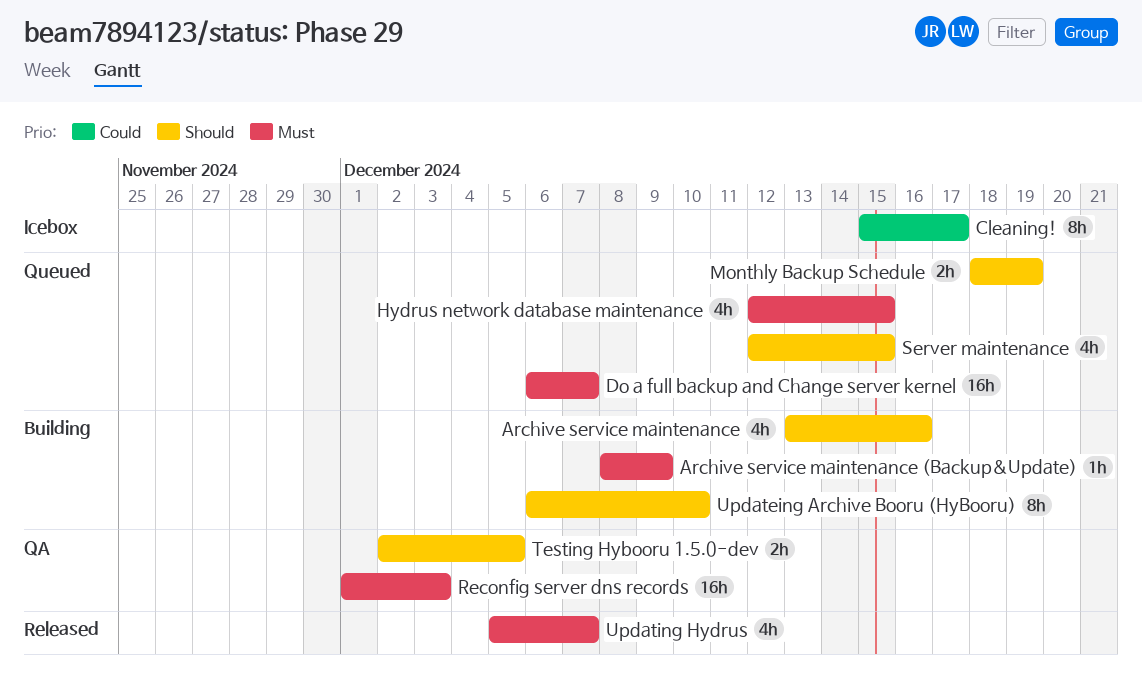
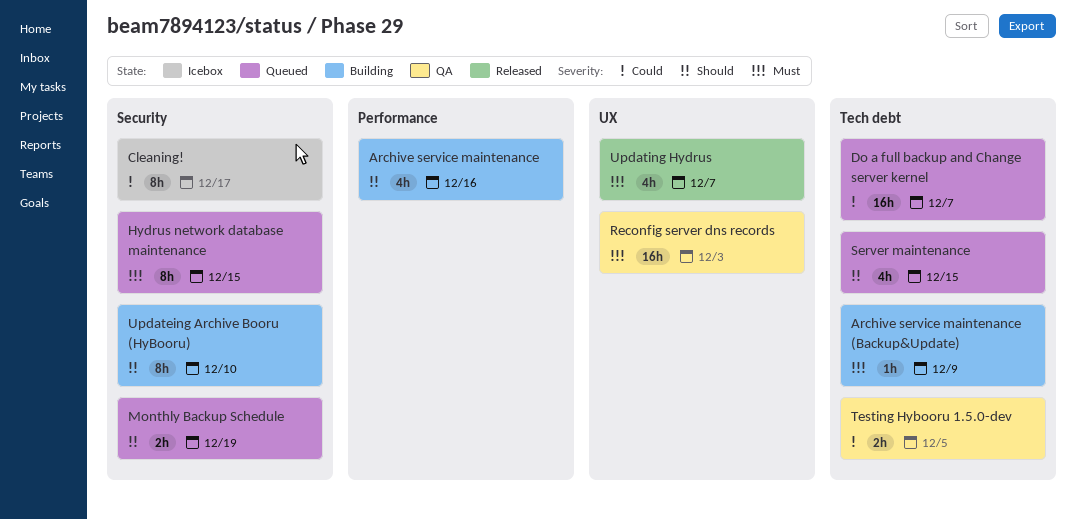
Do a full backup and Change server kernel, priority: Must -> Could
Hydrus network database maintenance, estimate: 4h -> 8h
Testing Hybooru 1.5.0-dev, priority: Should -> Could

